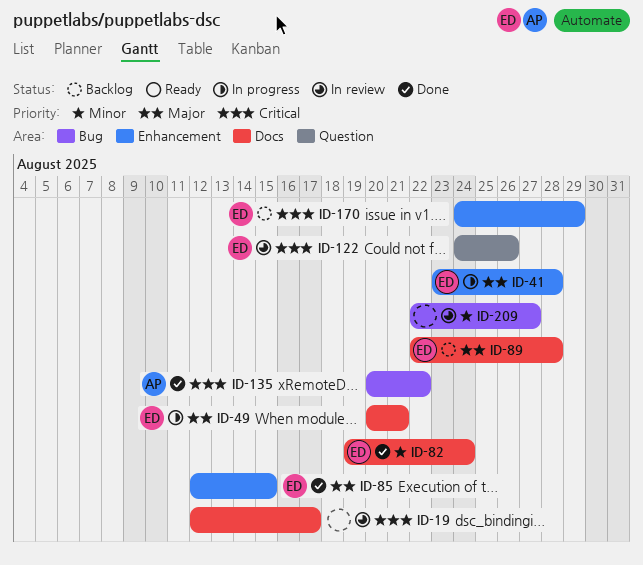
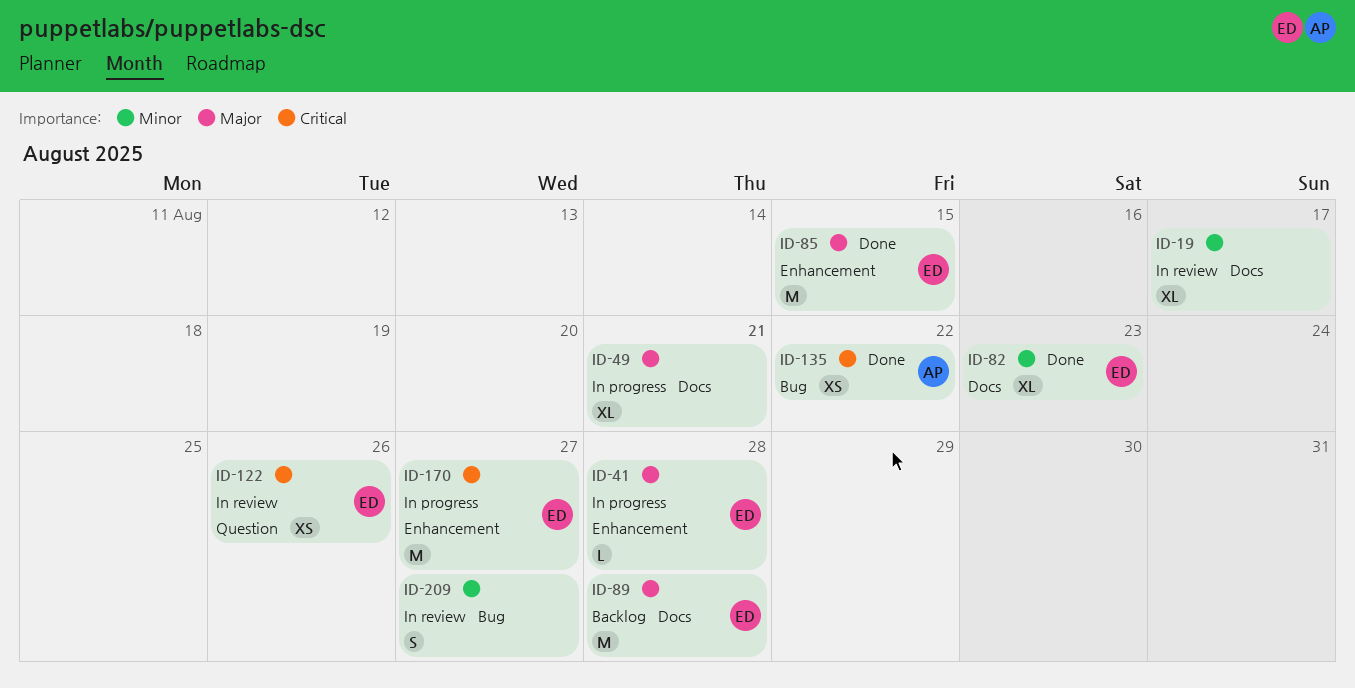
ID-19, priority: Critical -> Minor
ID-49, owner: ED -> none
ID-82, due: Aug 24 -> Aug 23
ID-170, status: Backlog -> In progress
ID-170, due: Aug 29 -> Aug 27

